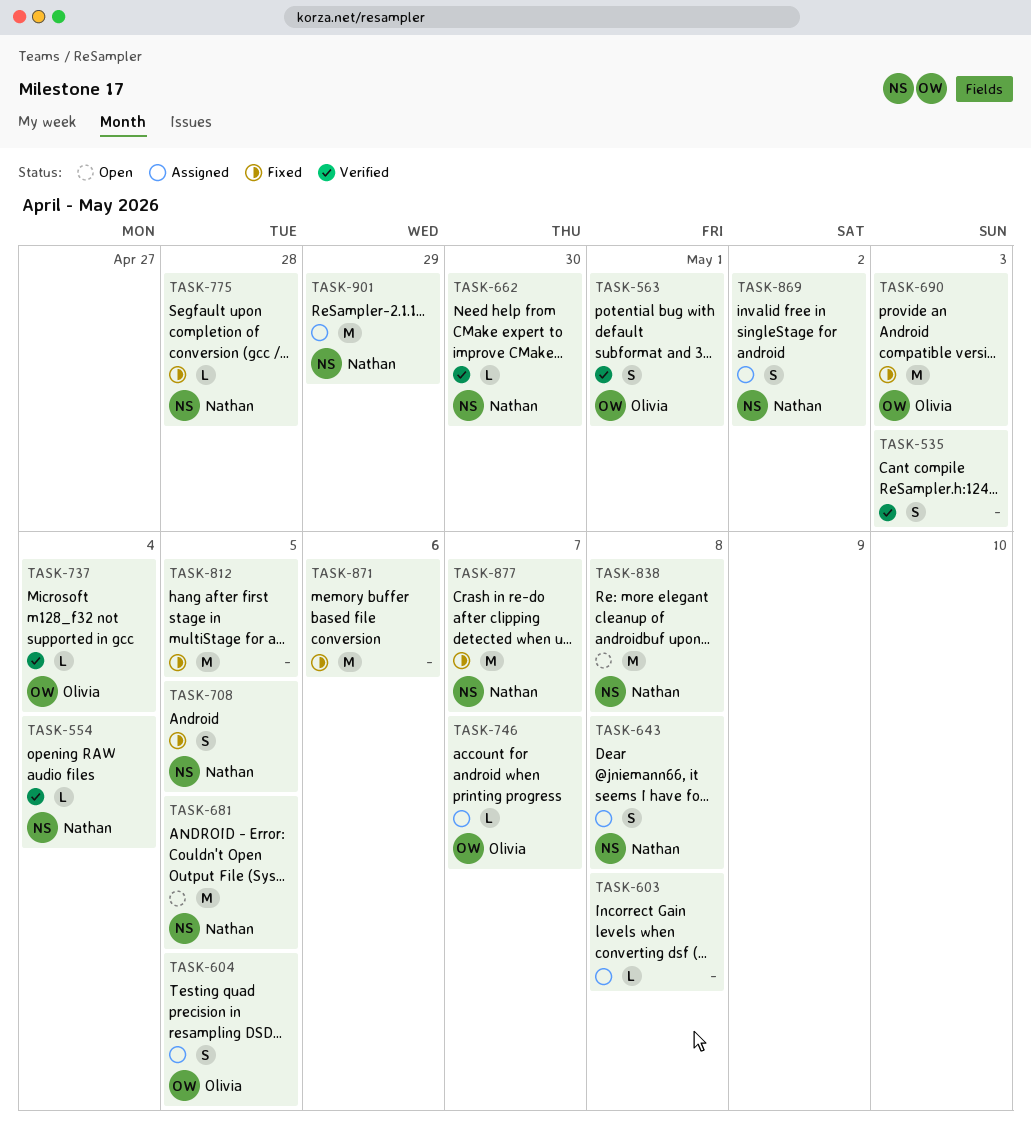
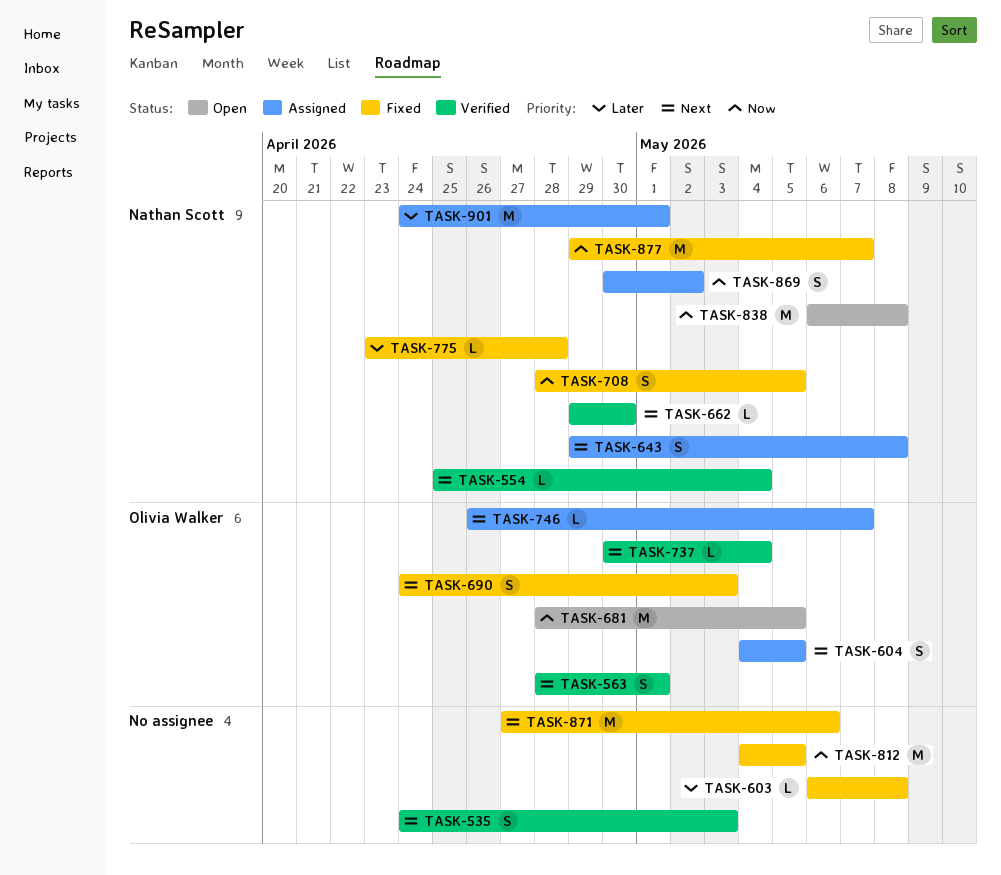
TASK-603, status: Assigned -> Fixed
TASK-681, owner: Nathan Scott -> Olivia Walker
TASK-690, estimate: M -> S
TASK-901, due: Apr 29 -> May 1

